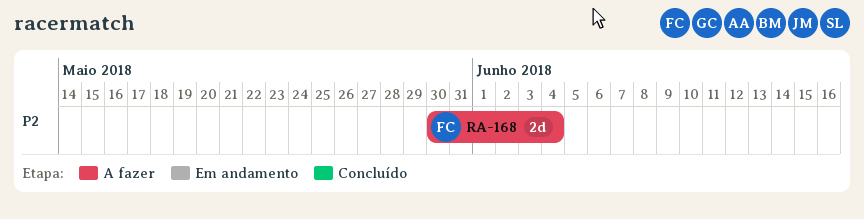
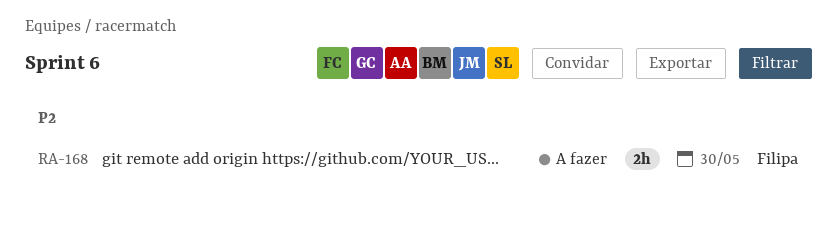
RA-168, estimate: 2d -> 2h
RA-168, due: Jun 4 -> May 30

